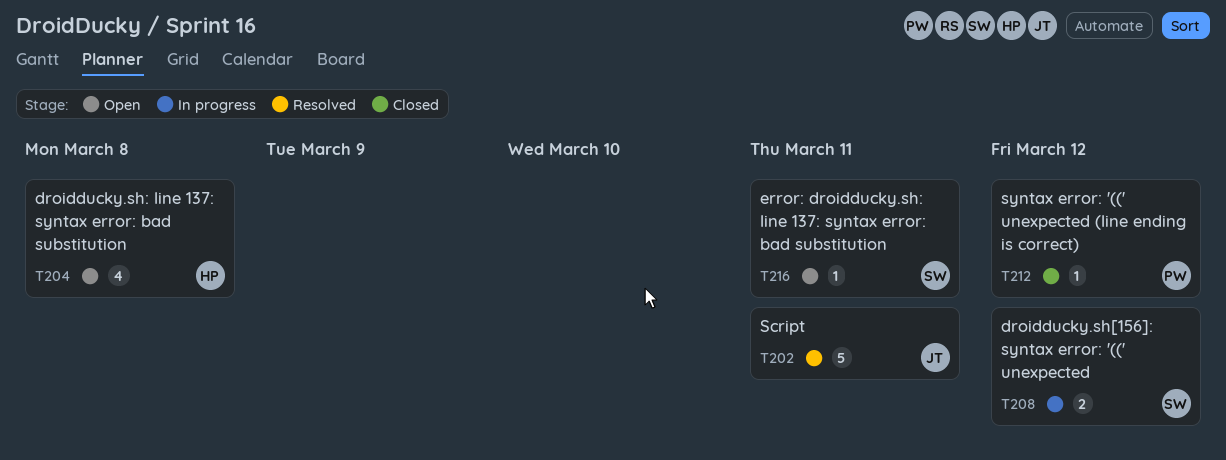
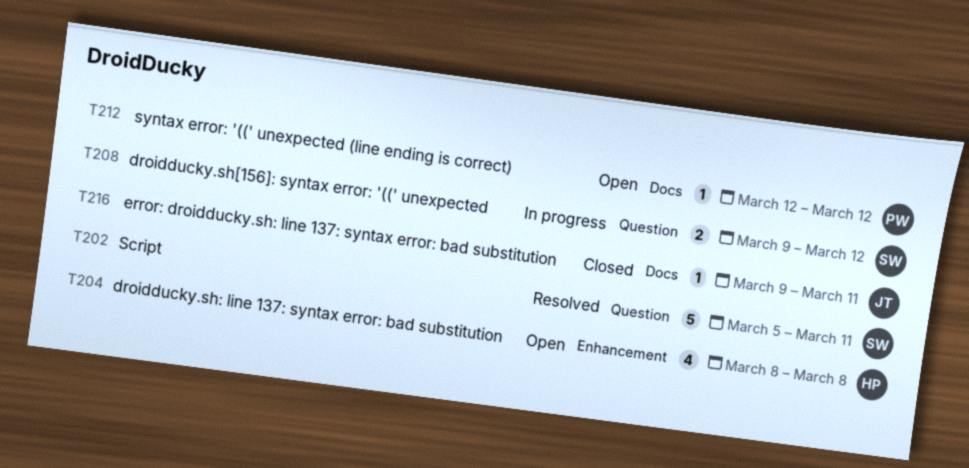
T202, owner: JT -> SW
T212, status: Closed -> Open
T216, status: Open -> Closed
T216, owner: SW -> JT

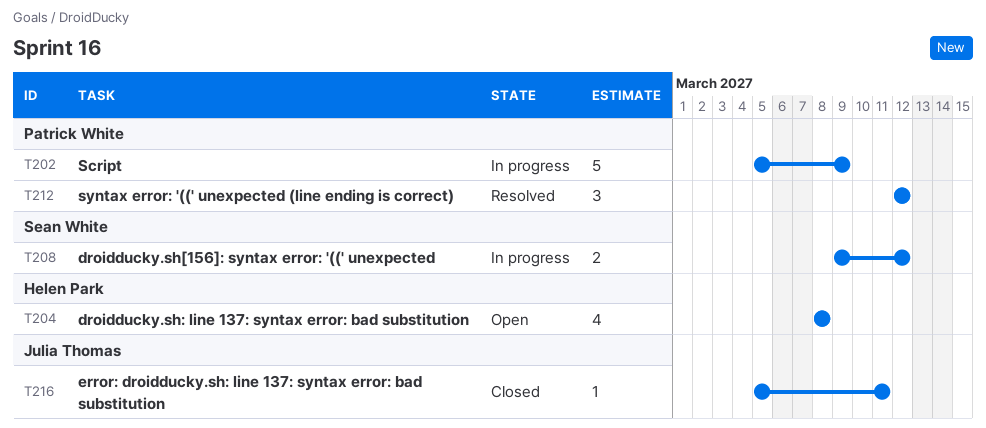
T202, status: Resolved -> In progress
T202, owner: Sean White -> Patrick White
T202, due: Mar 11 -> Mar 9
T212, status: Open -> Resolved
T212, estimate: 1 -> 3
T216, start: Mar 9 -> Mar 5

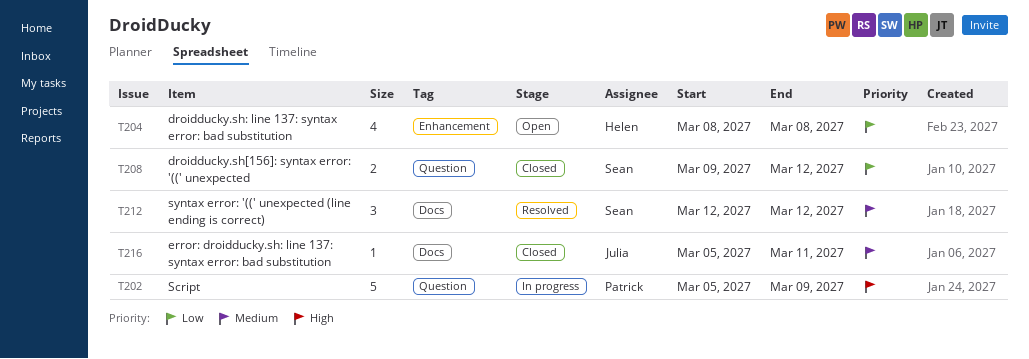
T208, status: In progress -> Closed
T212, owner: Patrick White -> Sean White

